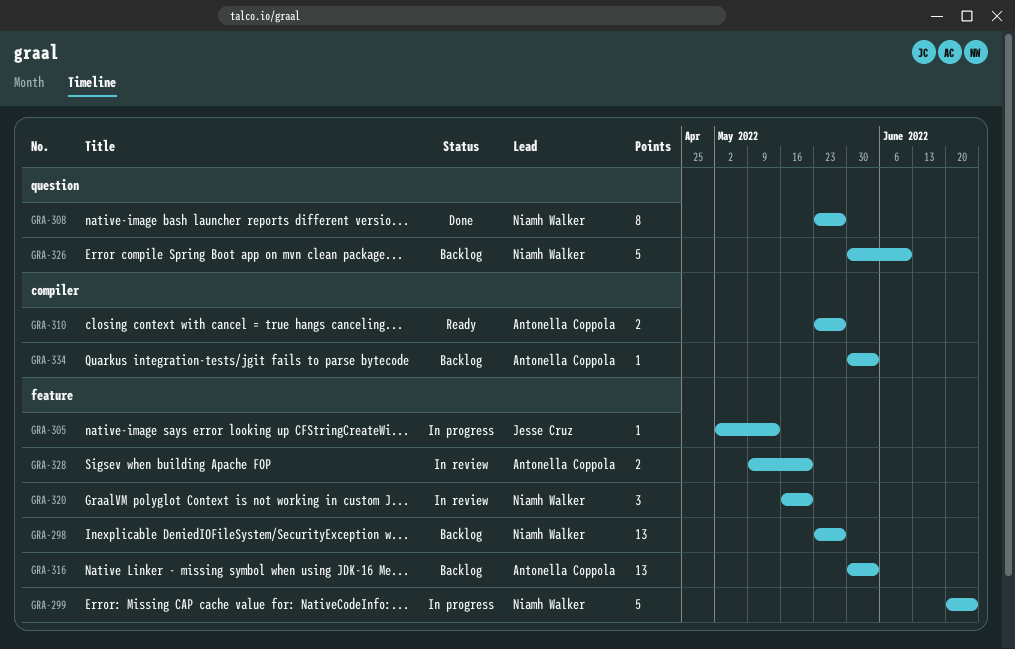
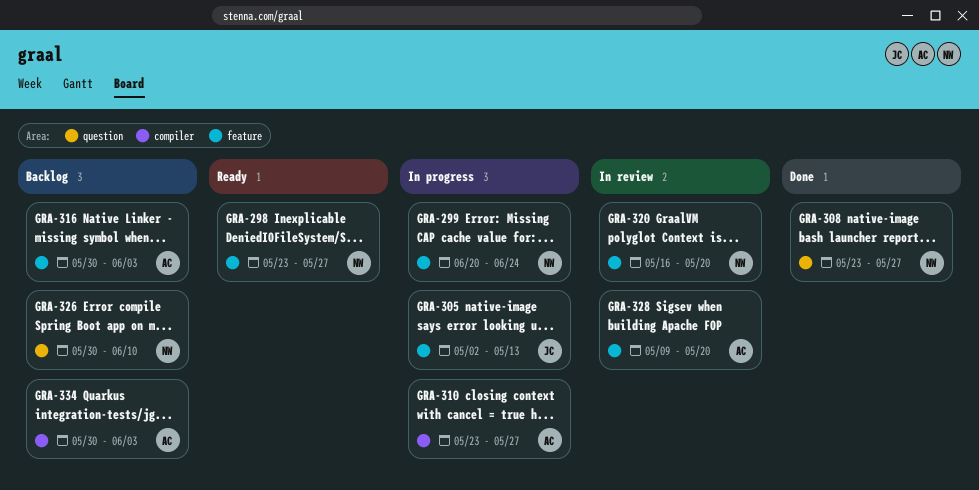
GRA-298, status: Backlog -> Ready
GRA-310, status: Ready -> In progress

